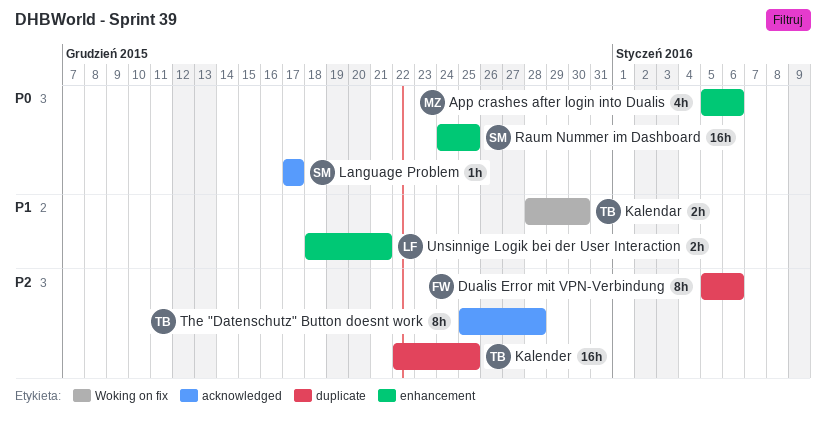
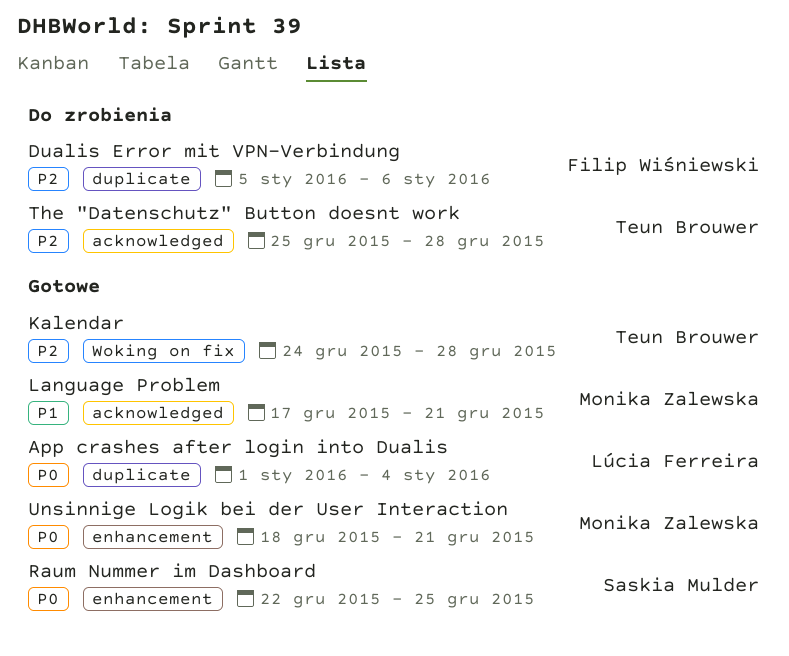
App crashes after login into Dualis, owner: Monika Zalewska -> Lúcia Ferreira
App crashes after login into Dualis, label: enhancement -> duplicate
App crashes after login into Dualis, start: Jan 5 -> Jan 1
App crashes after login into Dualis, due: Jan 6 -> Jan 4
Kalendar, priority: P1 -> P2
Kalendar, start: Dec 28 -> Dec 24
Kalendar, due: Dec 30 -> Dec 28
Kalender: present -> none
Language Problem, owner: Saskia Mulder -> Monika Zalewska
Language Problem, priority: P0 -> P1
Language Problem, due: Dec 17 -> Dec 21
Raum Nummer im Dashboard, start: Dec 24 -> Dec 22
Unsinnige Logik bei der User Interaction, owner: Lúcia Ferreira -> Monika Zalewska
Unsinnige Logik bei der User Interaction, priority: P1 -> P0

